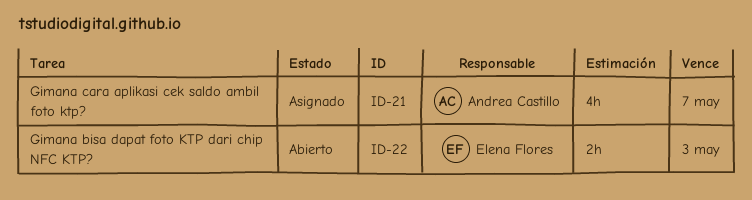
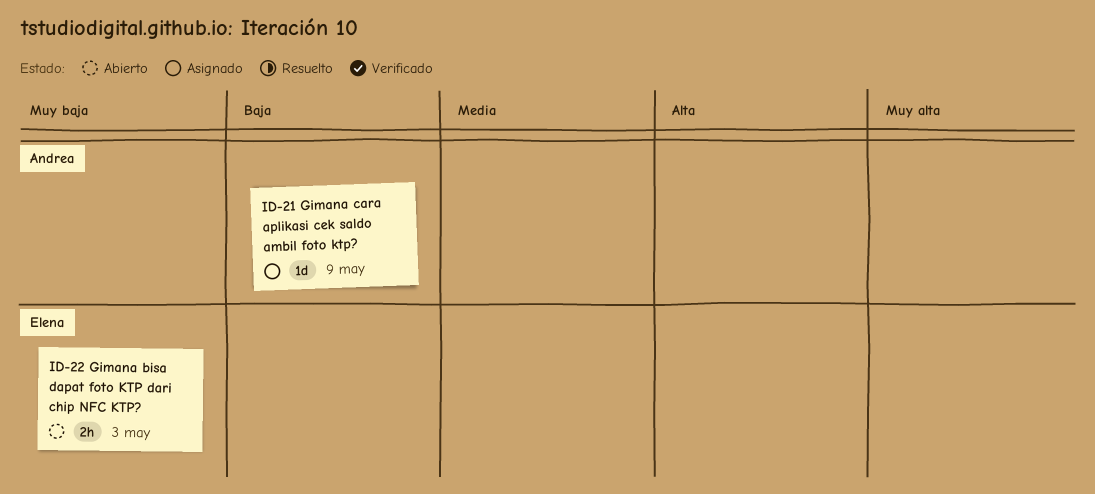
ID-21, estimate: 4h -> 1d
ID-21, due: May 7 -> May 9

